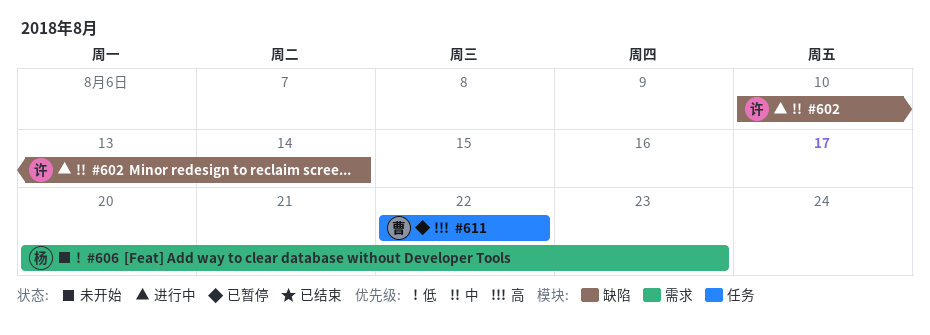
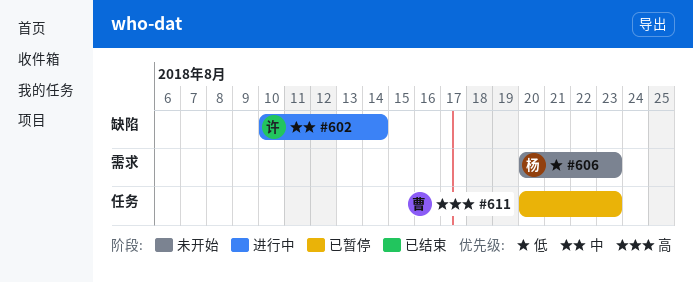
#611, start: Aug 22 -> Aug 20
#611, due: Aug 22 -> Aug 23

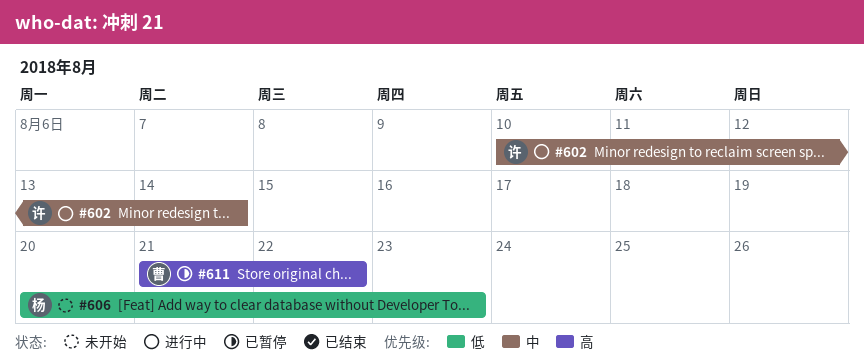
#611, start: Aug 20 -> Aug 21
#611, due: Aug 23 -> Aug 22

